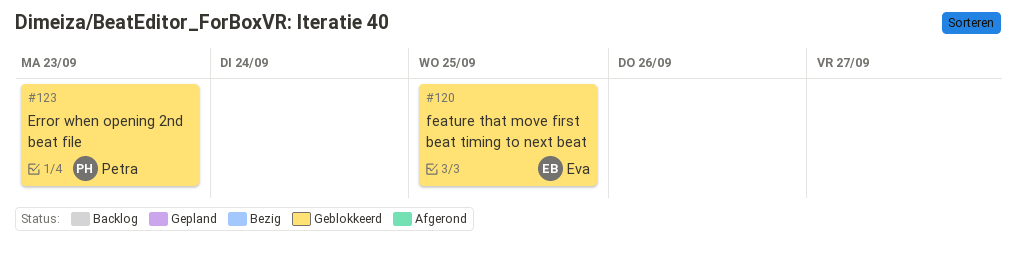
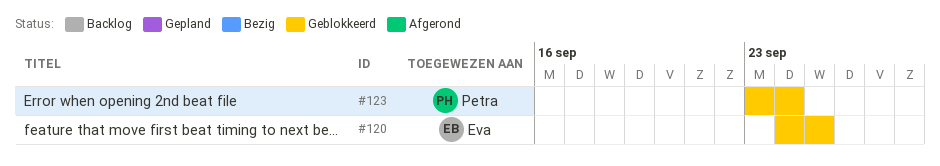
#123, due: Sep 23 -> Sep 24

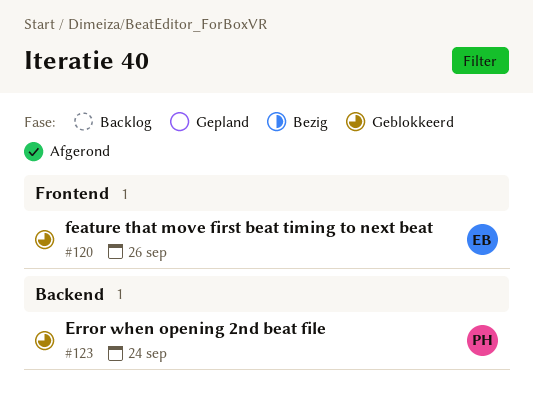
#120, due: Sep 25 -> Sep 26

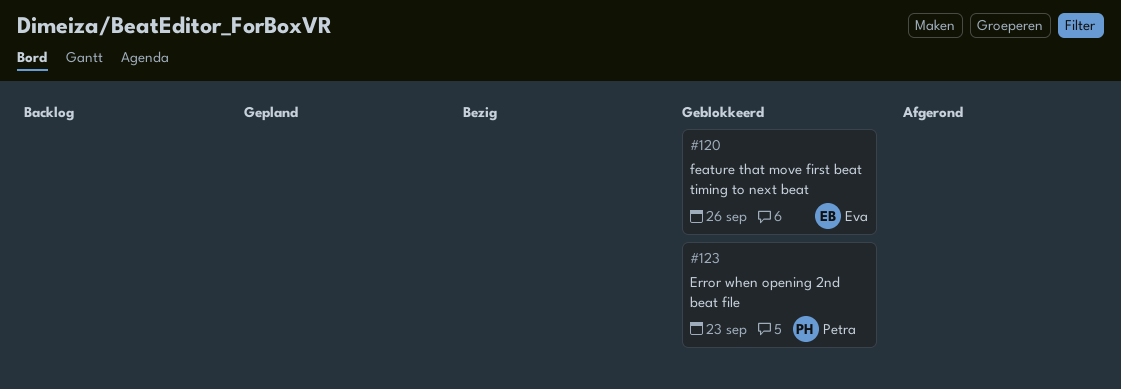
#123, due: Sep 24 -> Sep 23

